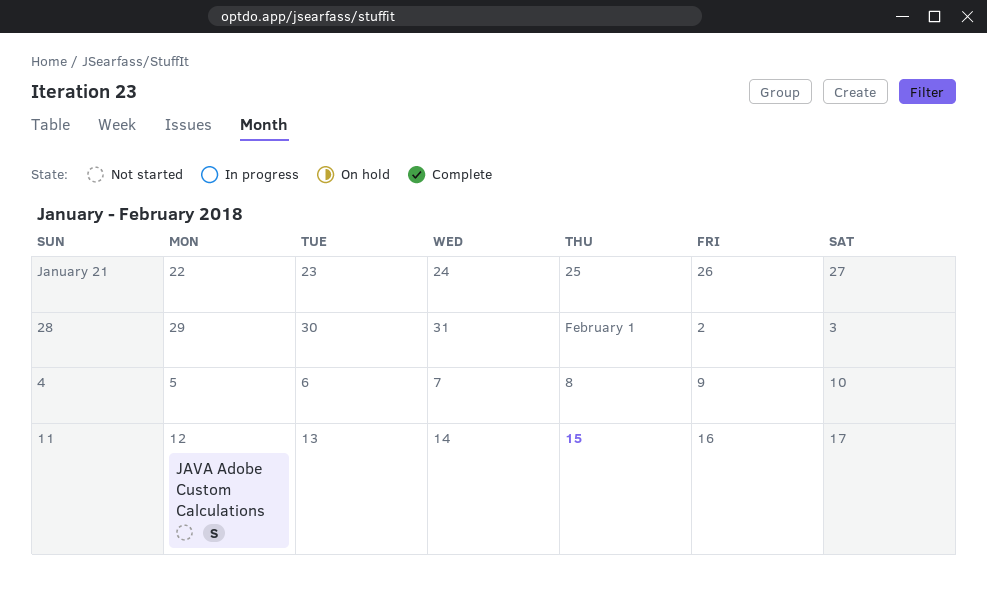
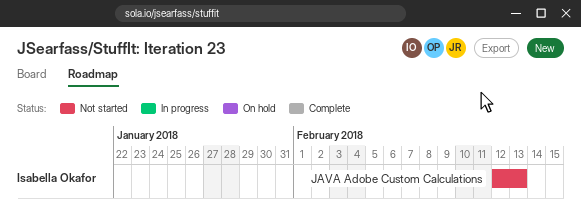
JAVA Adobe Custom Calculations, due: Feb 12 -> Feb 13

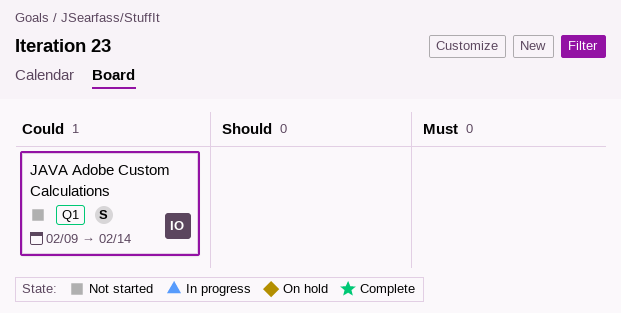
JAVA Adobe Custom Calculations, start: Feb 12 -> Feb 9
JAVA Adobe Custom Calculations, due: Feb 13 -> Feb 14

